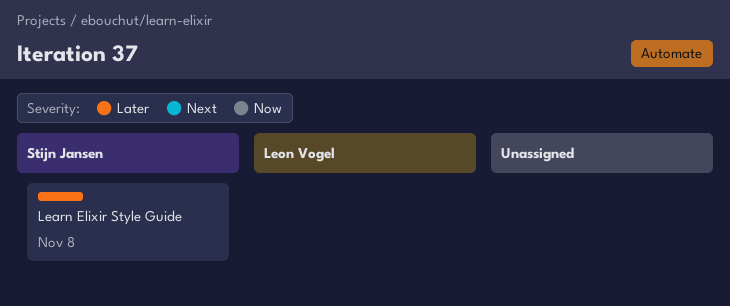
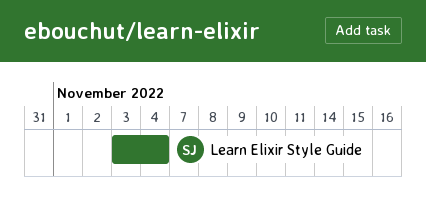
Learn Elixir Style Guide, due: Nov 8 -> Nov 4

